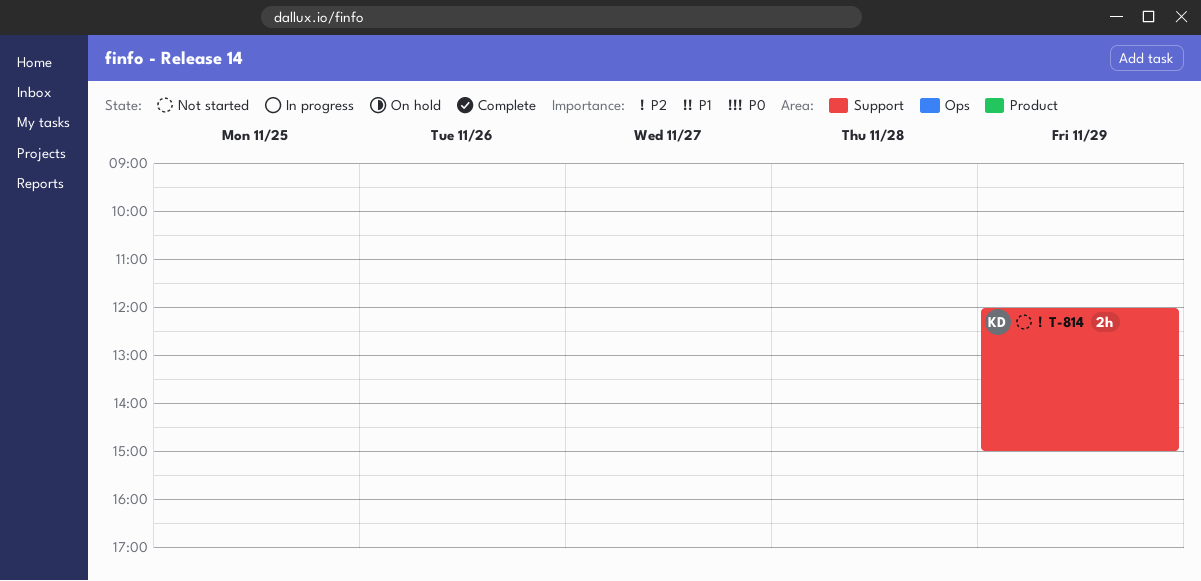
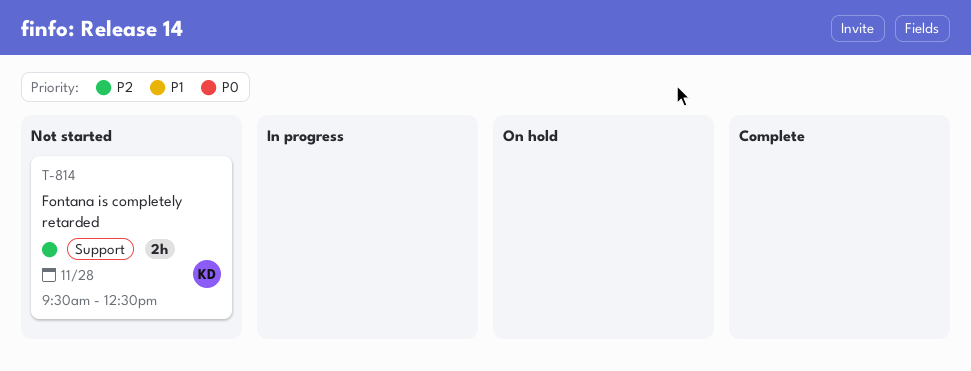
T-814, day: Nov 29 -> Nov 28
T-814, begins: 12:00 -> 09:30
T-814, ends: 15:00 -> 12:30

